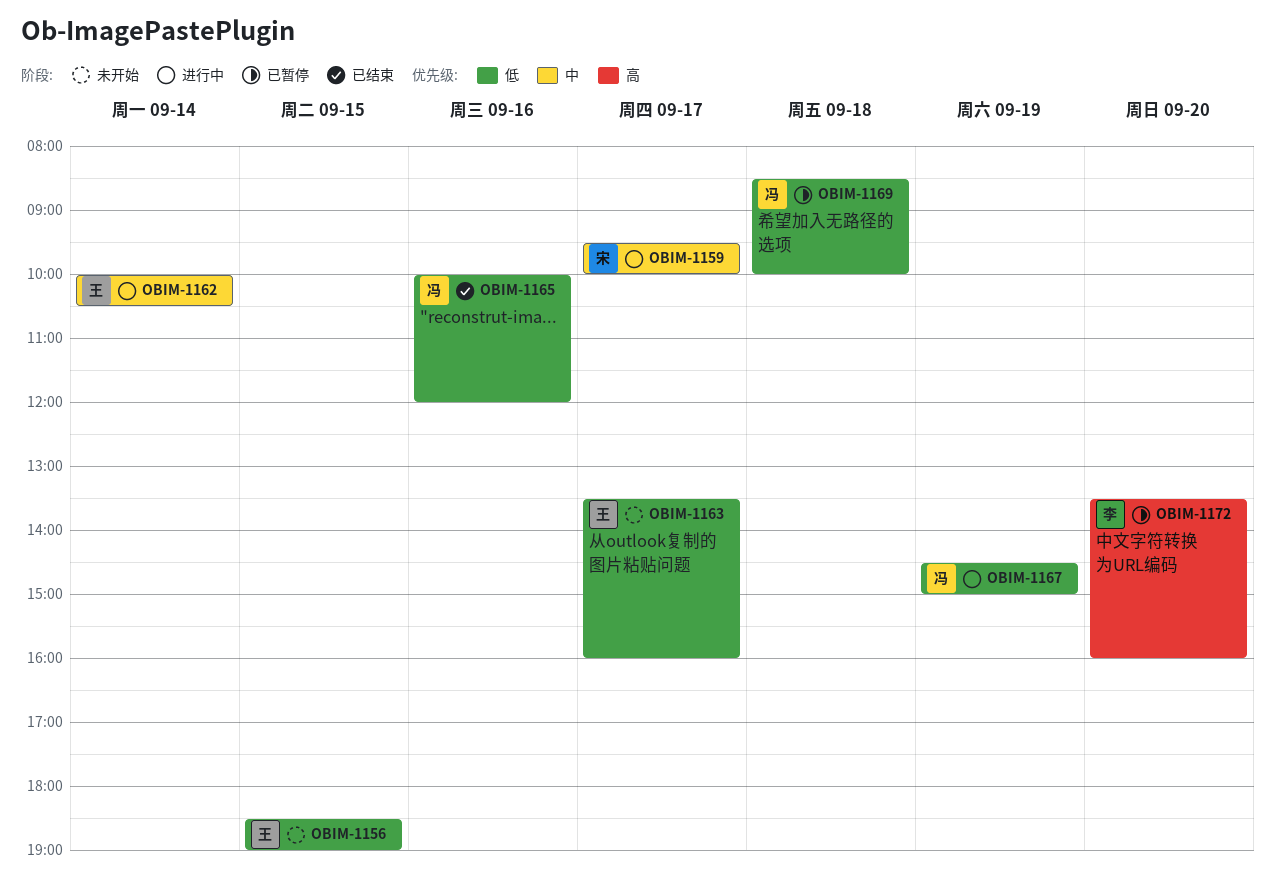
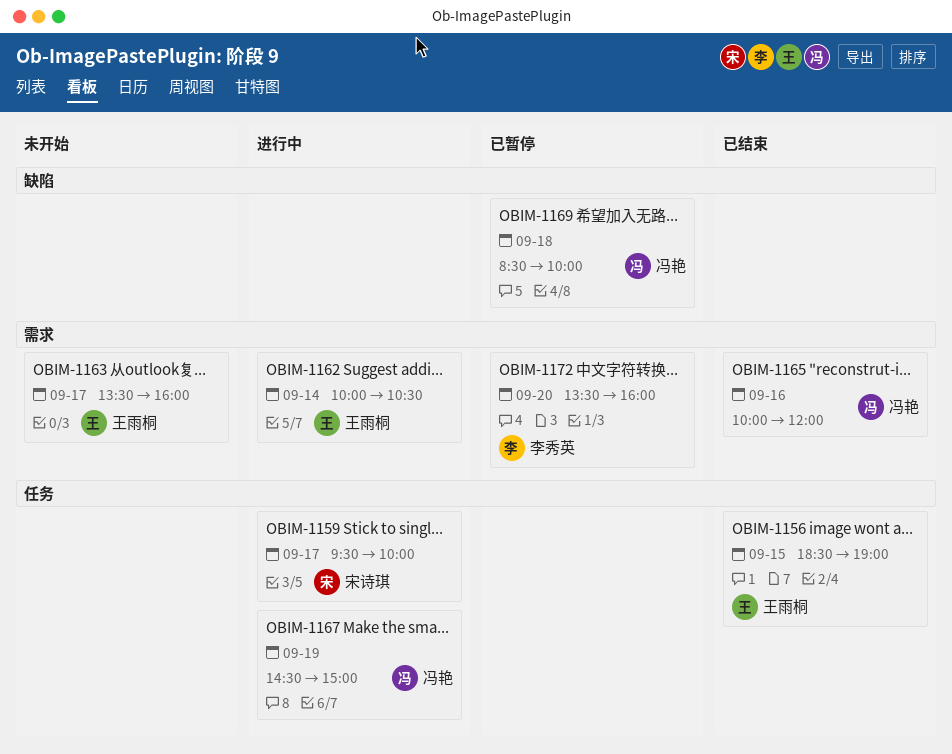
OBIM-1156, status: 未开始 -> 已结束

